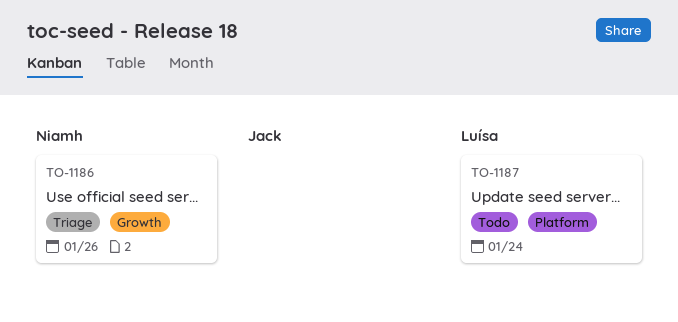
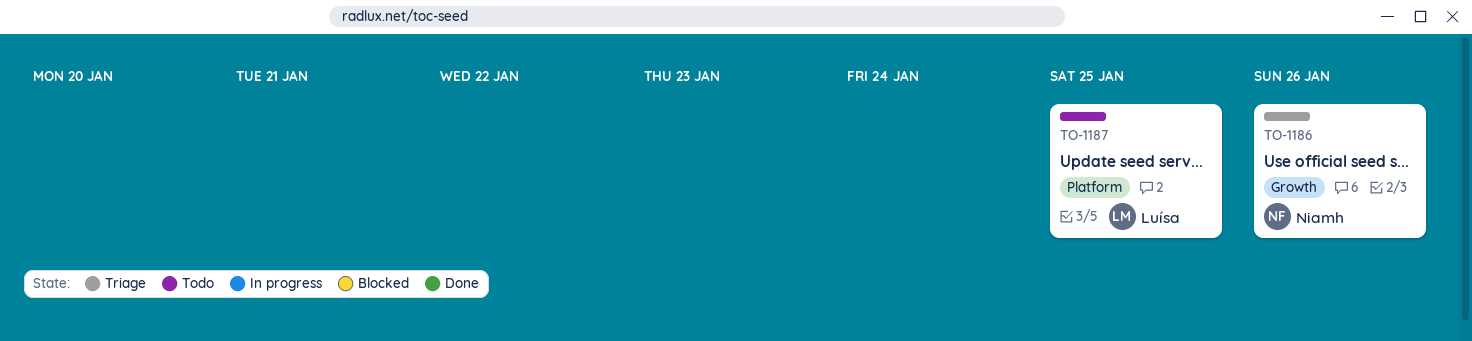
TO-1187, due: Jan 24 -> Jan 25

